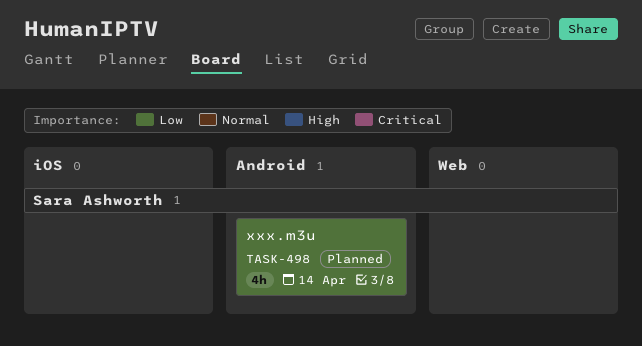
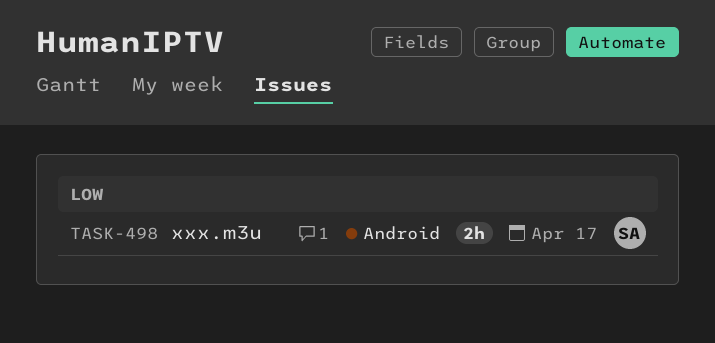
TASK-498, estimate: 4h -> 2h
TASK-498, due: Apr 14 -> Apr 17

